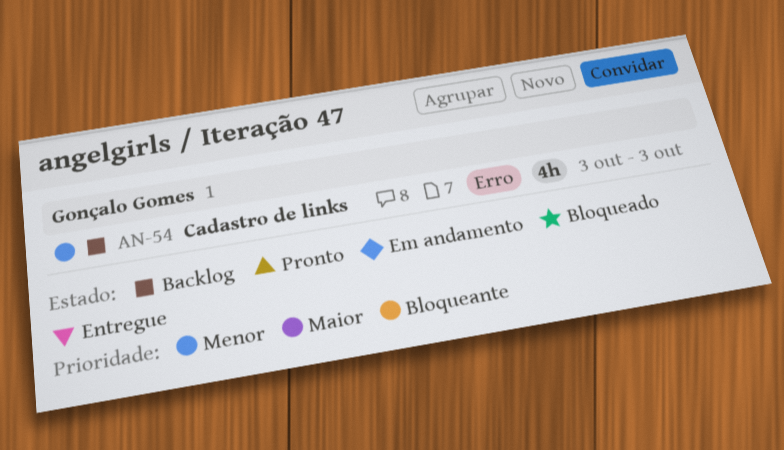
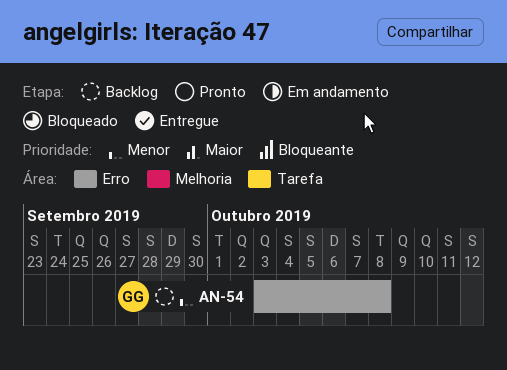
AN-54, due: Oct 3 -> Oct 8

